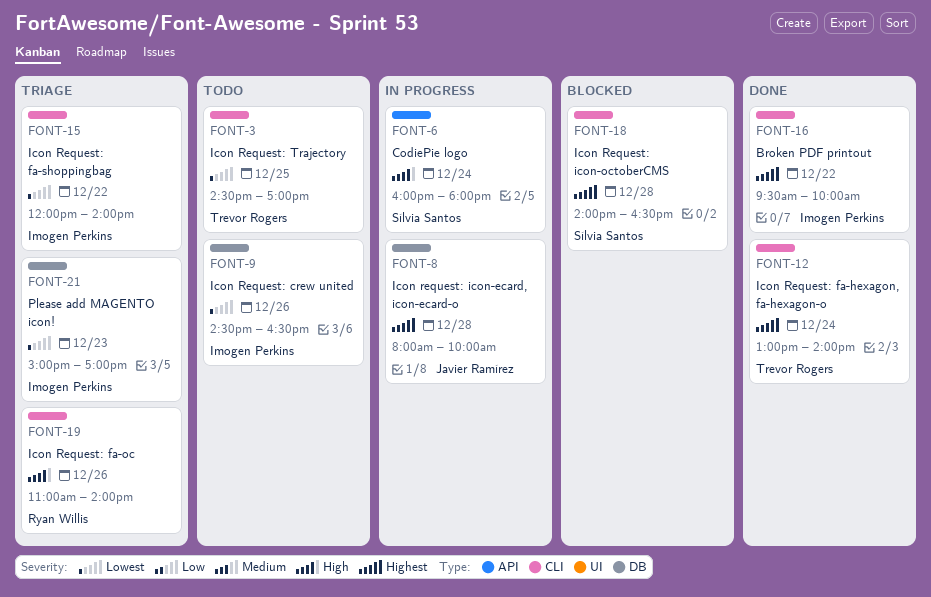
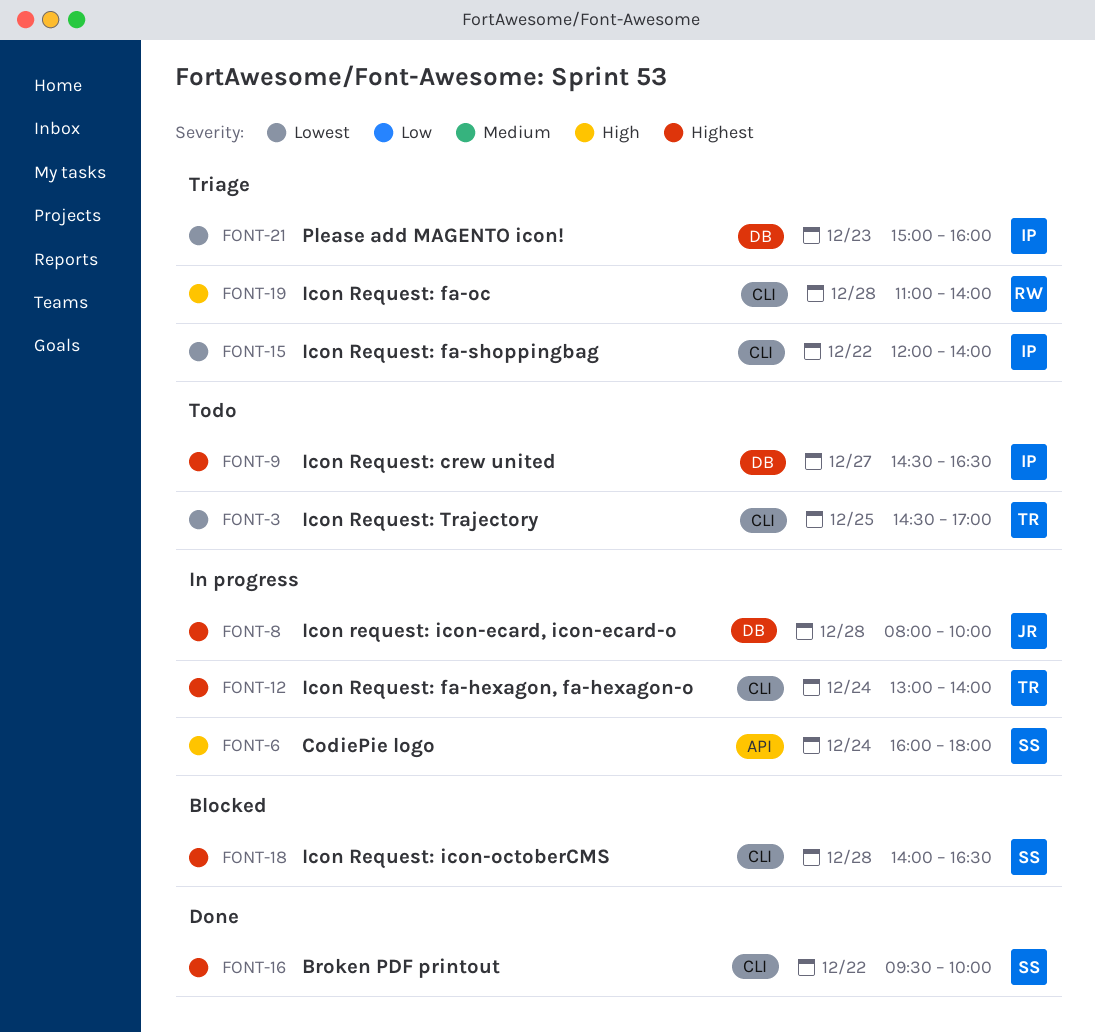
FONT-9, priority: Lowest -> Highest
FONT-9, day: Dec 26 -> Dec 27
FONT-12, status: Done -> In progress
FONT-16, owner: Imogen Perkins -> Sílvia Santos
FONT-19, day: Dec 26 -> Dec 28
FONT-21, ends: 17:00 -> 16:00

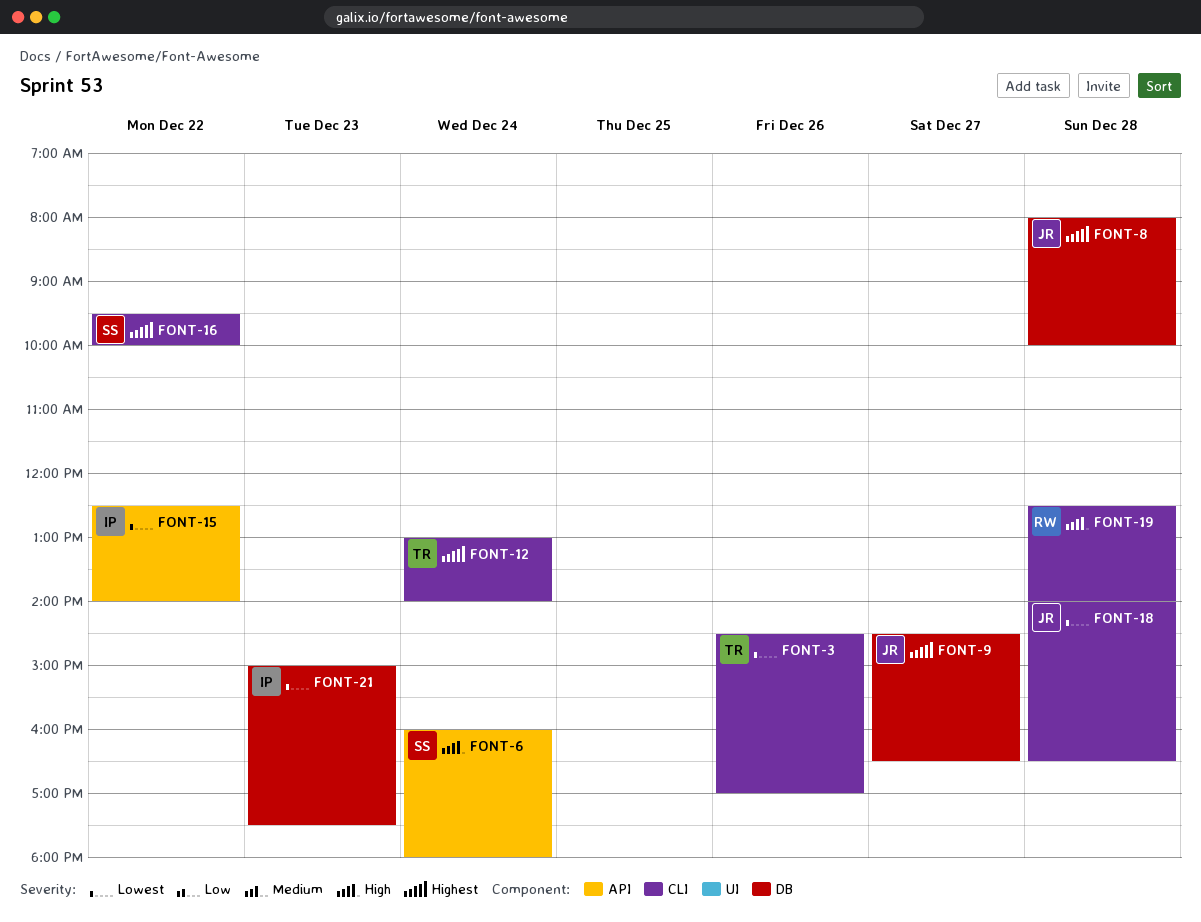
FONT-3, day: Dec 25 -> Dec 26
FONT-9, owner: IP -> JR
FONT-15, label: CLI -> API
FONT-15, begins: 12:00 -> 12:30
FONT-18, owner: SS -> JR
FONT-18, priority: Highest -> Lowest
FONT-19, begins: 11:00 -> 12:30
FONT-21, ends: 16:00 -> 17:30

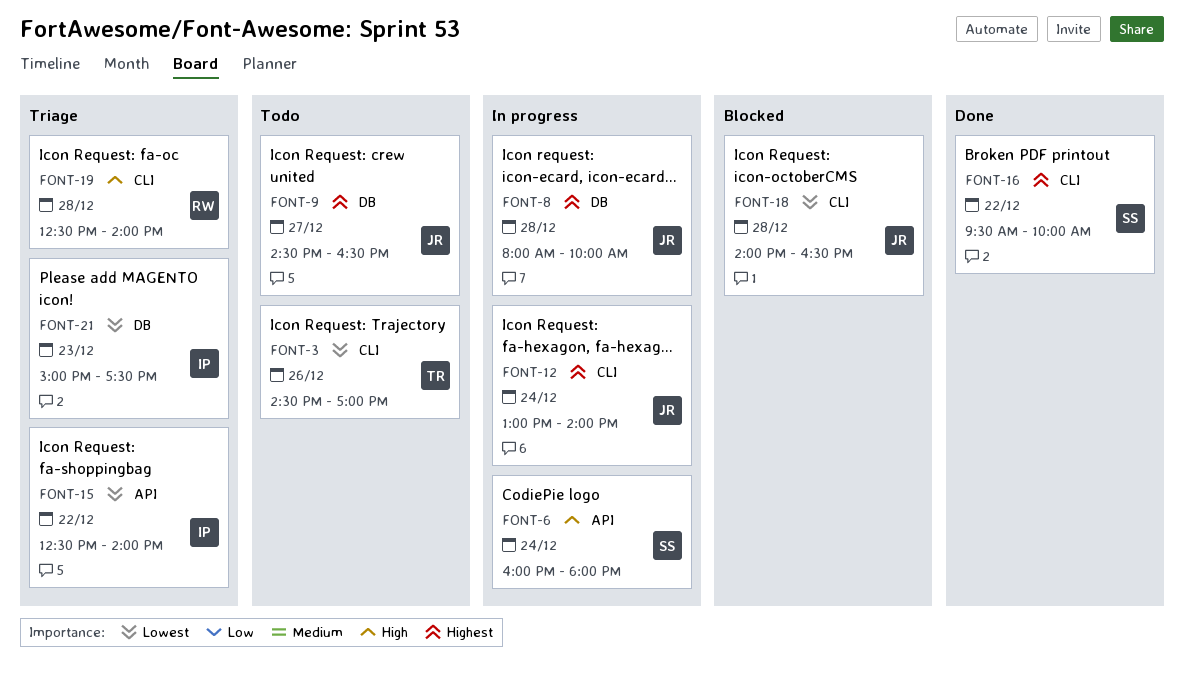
FONT-12, owner: TR -> JR

